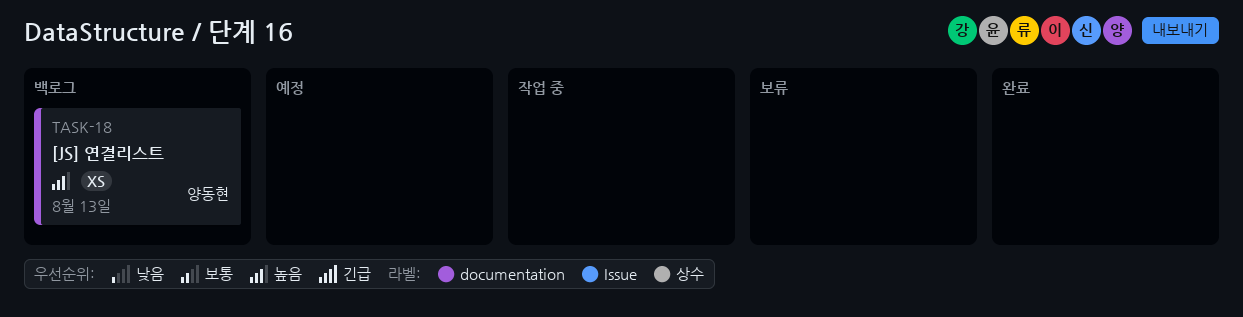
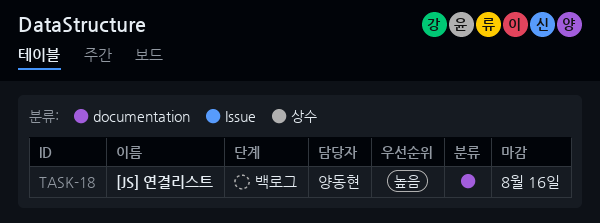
TASK-18, due: Aug 13 -> Aug 16

